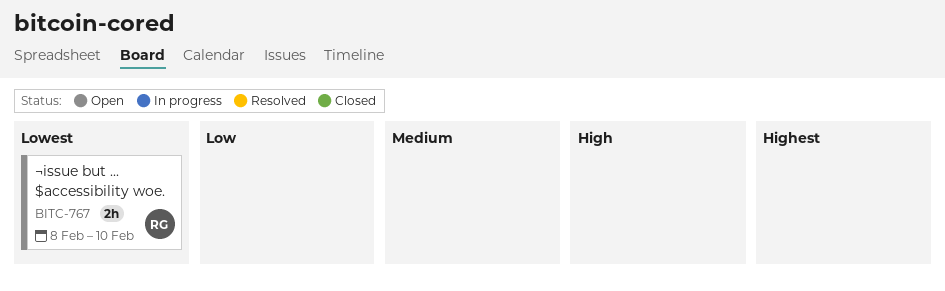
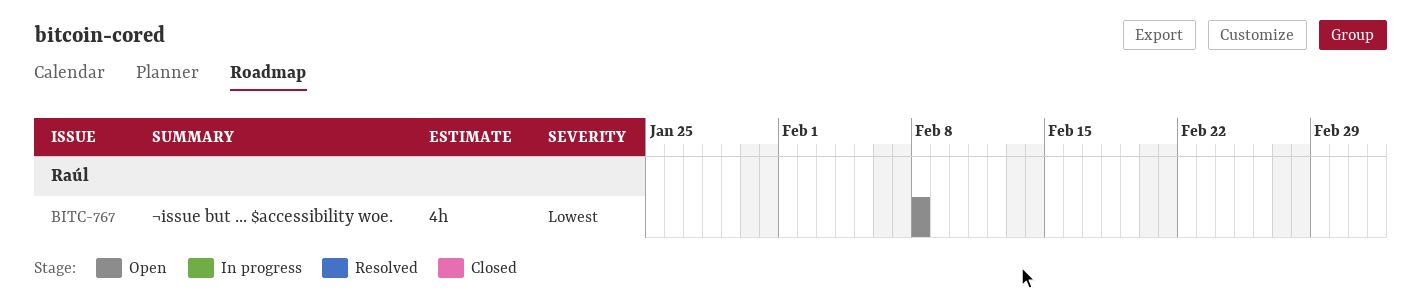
BITC-767, estimate: 2h -> 4h
BITC-767, due: Feb 10 -> Feb 8

